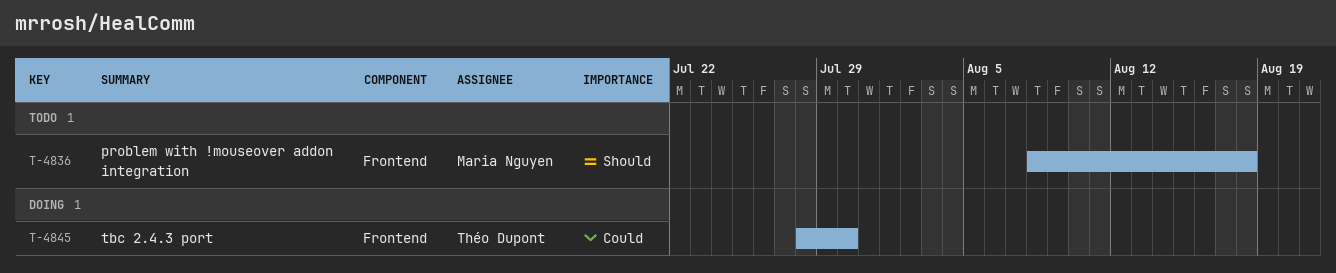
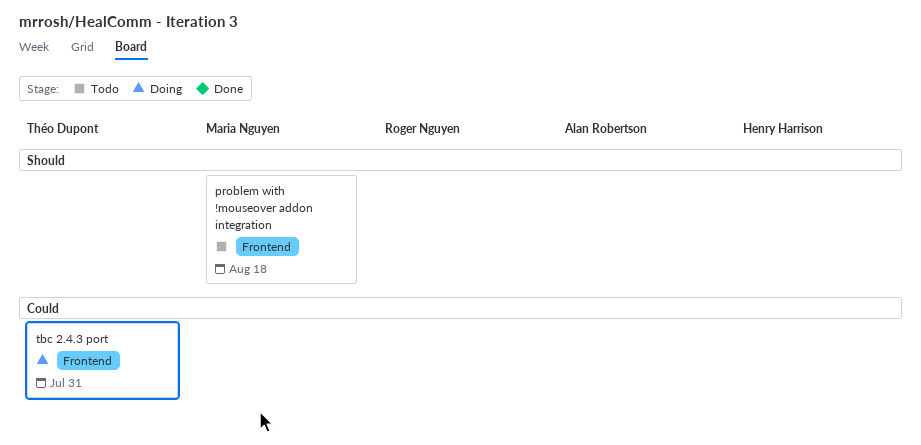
tbc 2.4.3 port, due: Jul 30 -> Jul 31

